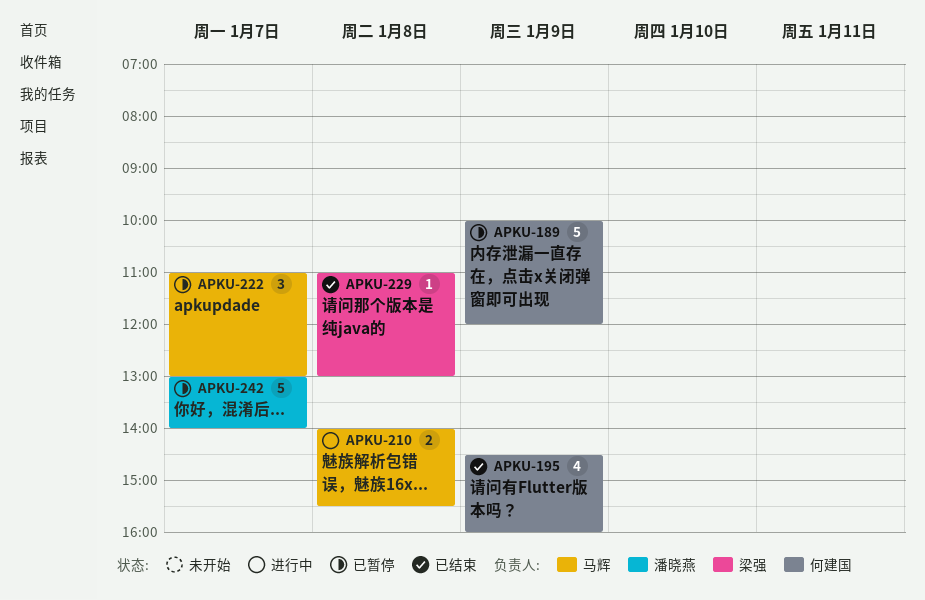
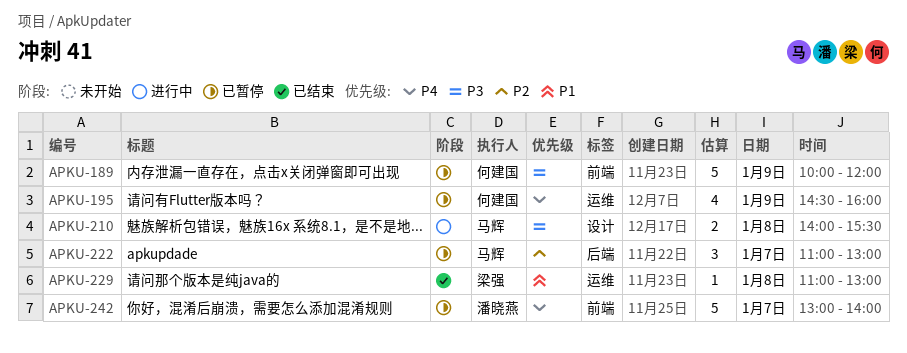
APKU-195, status: 已结束 -> 已暂停

